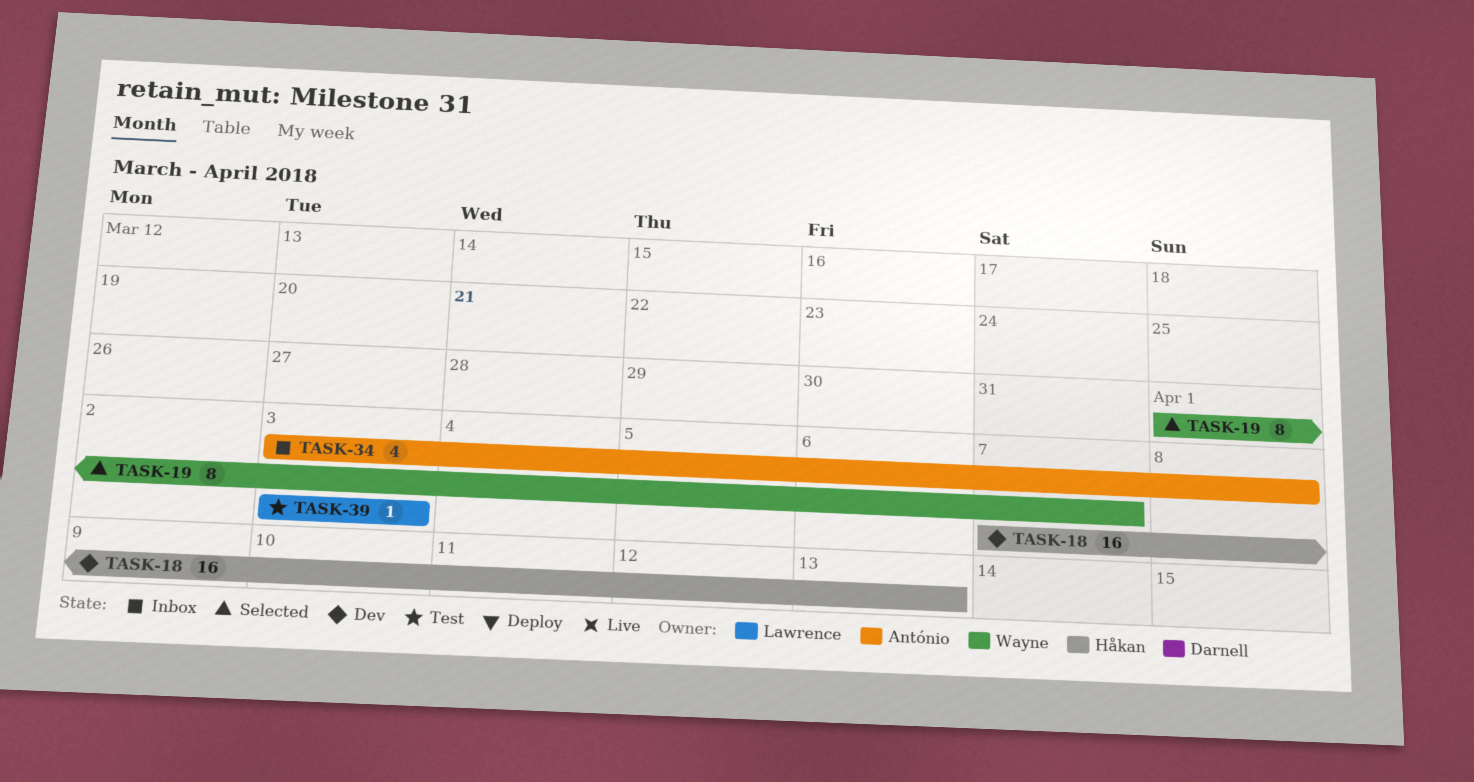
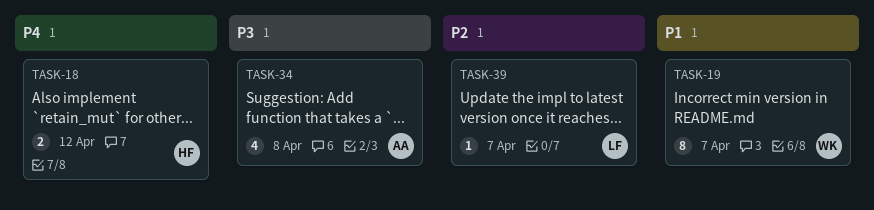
TASK-18, estimate: 16 -> 2
TASK-18, due: Apr 13 -> Apr 12
TASK-39, due: Apr 3 -> Apr 7

